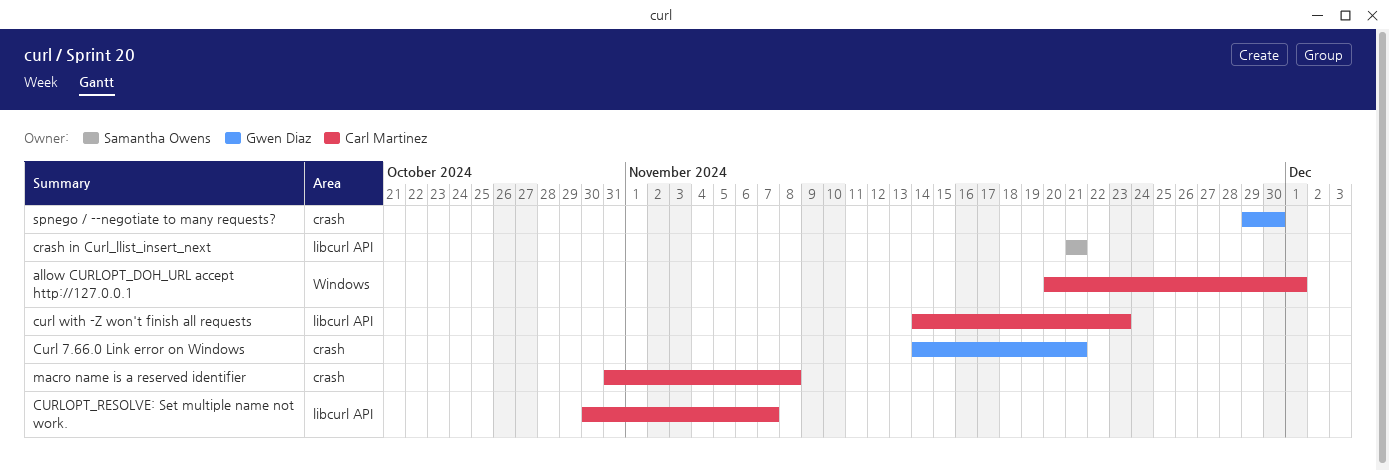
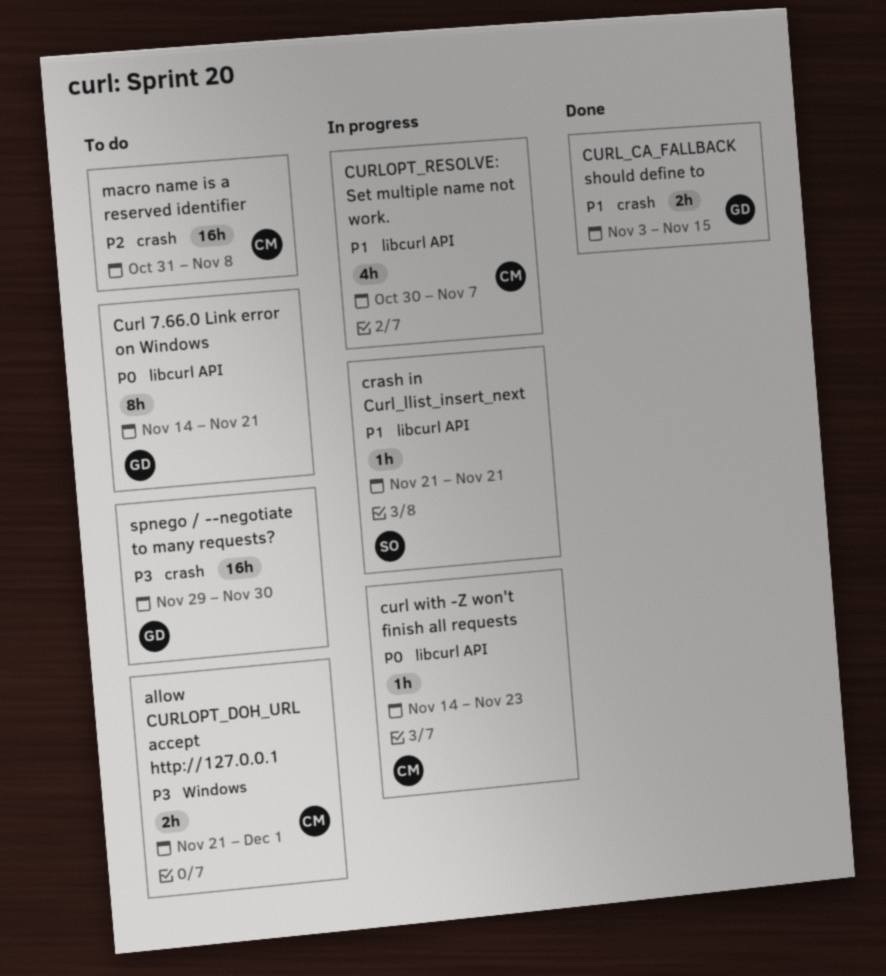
allow CURLOPT_DOH_URL accept http://127.0.0.1, start: Nov 20 -> Nov 21
Curl 7.66.0 Link error on Windows, label: crash -> libcurl API
CURL_CA_FALLBACK should define to: none -> present

